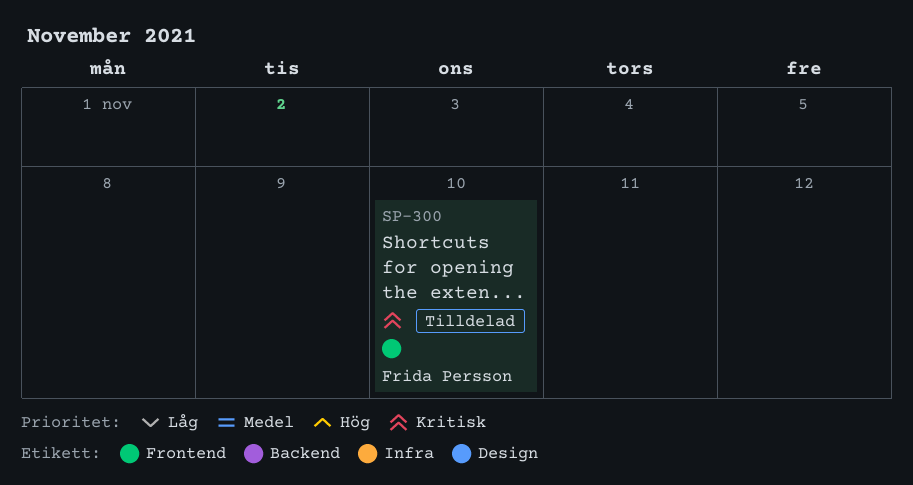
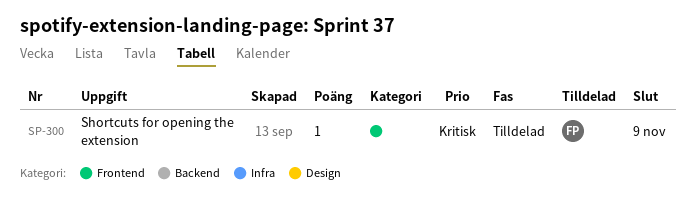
SP-300, due: Nov 10 -> Nov 9

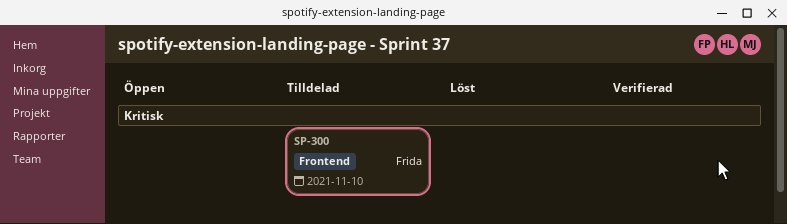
SP-300, due: Nov 9 -> Nov 10

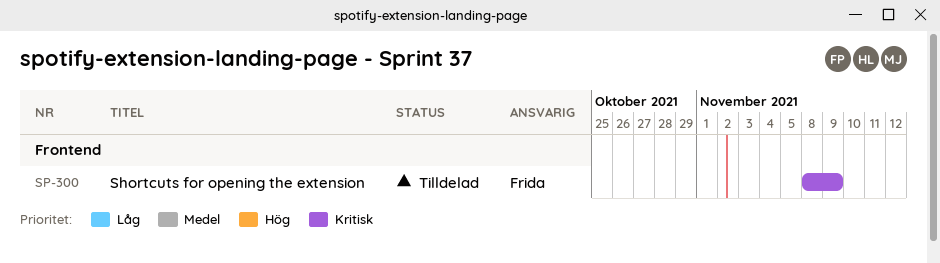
SP-300, due: Nov 10 -> Nov 9

